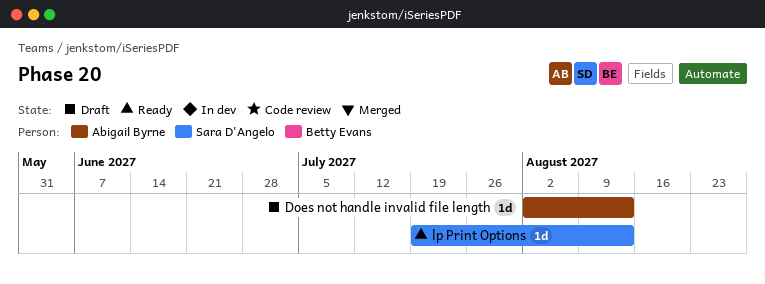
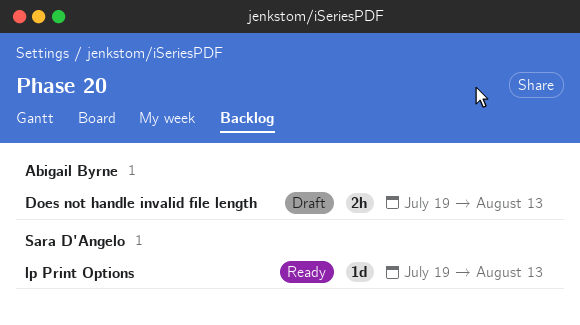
Does not handle invalid file length, estimate: 1d -> 2h
Does not handle invalid file length, start: Aug 2 -> Jul 19

